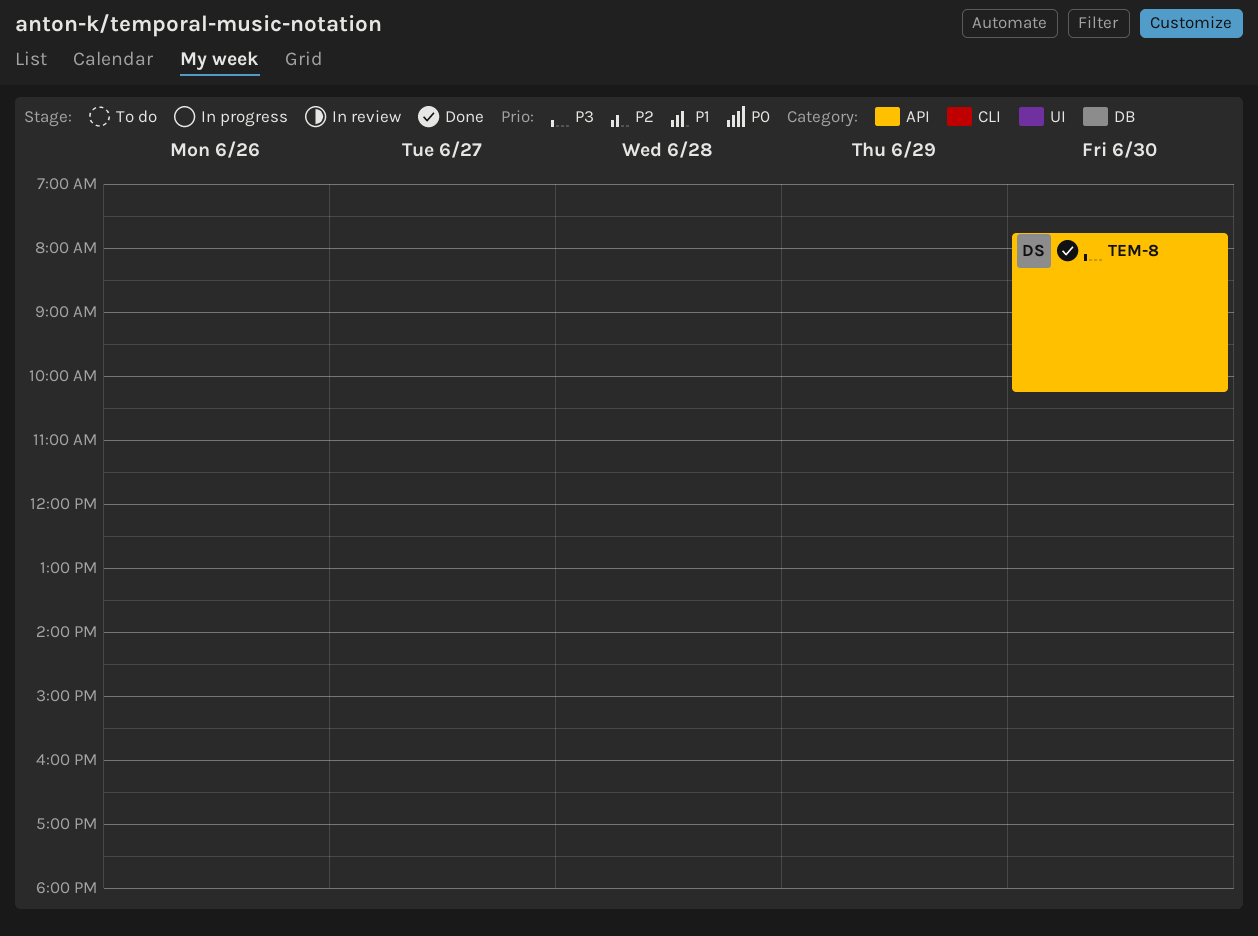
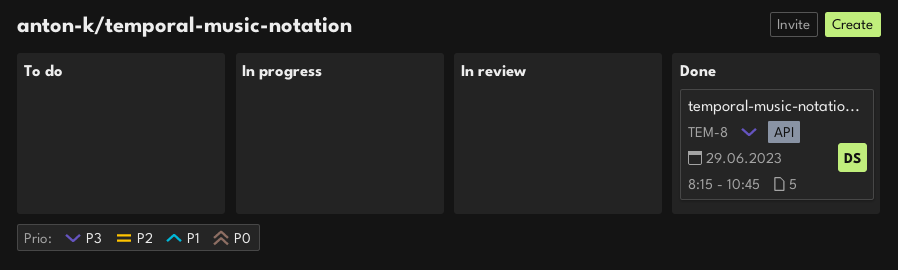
TEM-8, day: Jun 30 -> Jun 29
TEM-8, begins: 07:45 -> 08:15
TEM-8, ends: 10:15 -> 10:45

